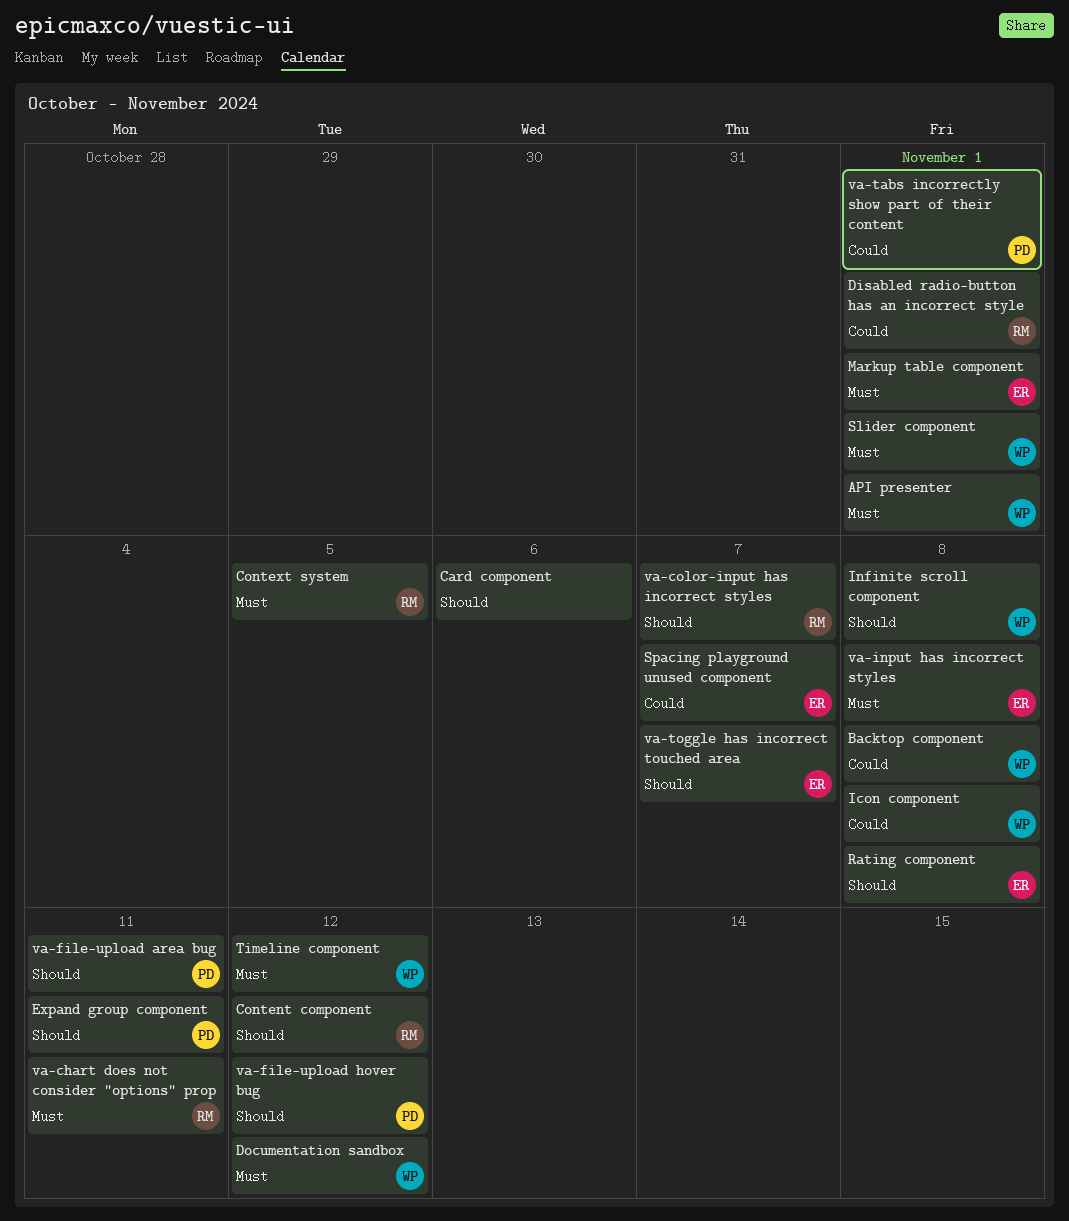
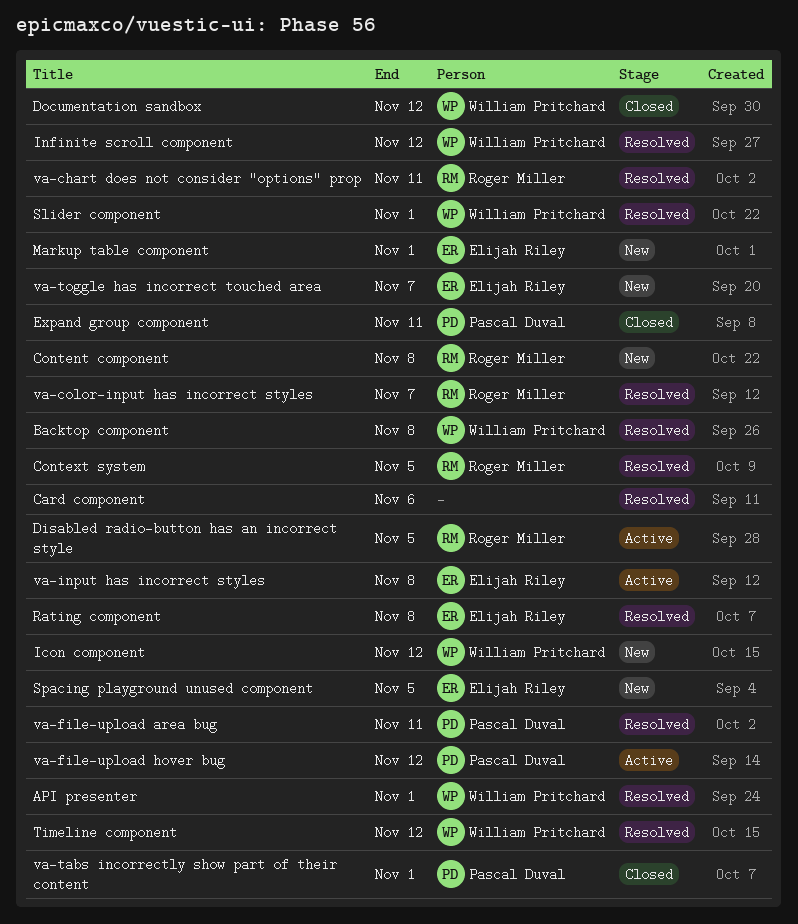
Content component, due: Nov 12 -> Nov 8
Disabled radio-button has an incorrect style, due: Nov 1 -> Nov 5
Icon component, due: Nov 8 -> Nov 12
Infinite scroll component, due: Nov 8 -> Nov 12
Spacing playground unused component, due: Nov 7 -> Nov 5

